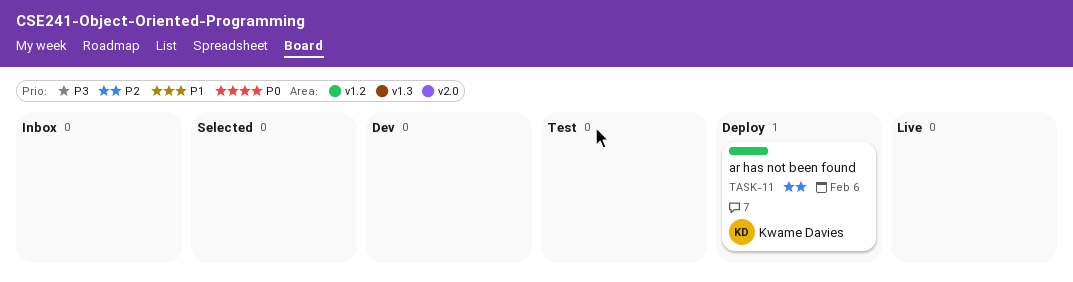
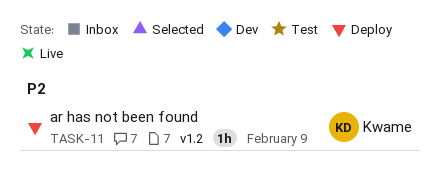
TASK-11, due: Feb 6 -> Feb 9

